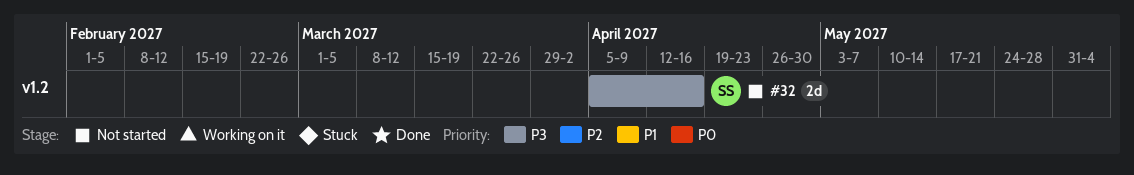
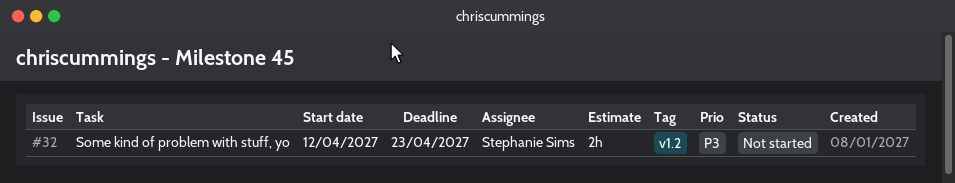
#32, estimate: 2d -> 2h
#32, start: Apr 5 -> Apr 12
#32, due: Apr 16 -> Apr 23

